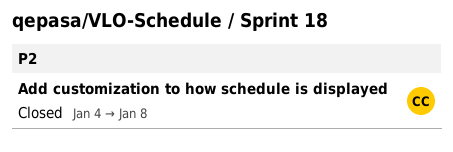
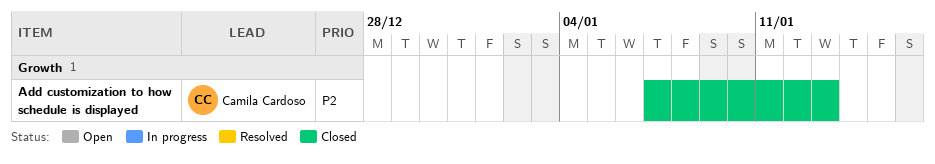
Add customization to how schedule is displayed, start: Jan 4 -> Jan 7
Add customization to how schedule is displayed, due: Jan 8 -> Jan 13

